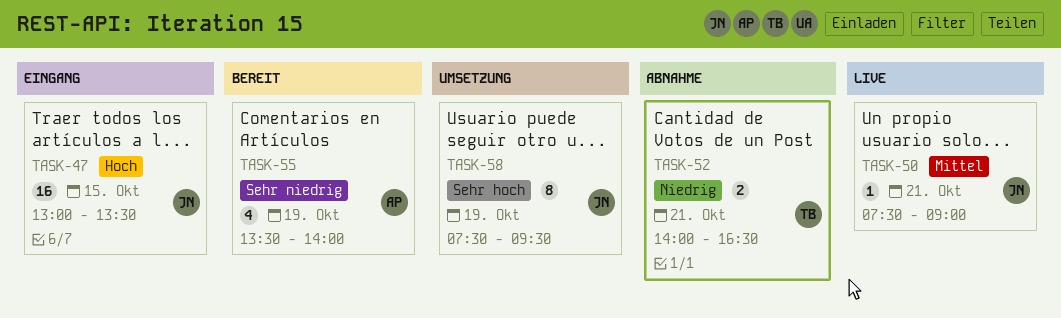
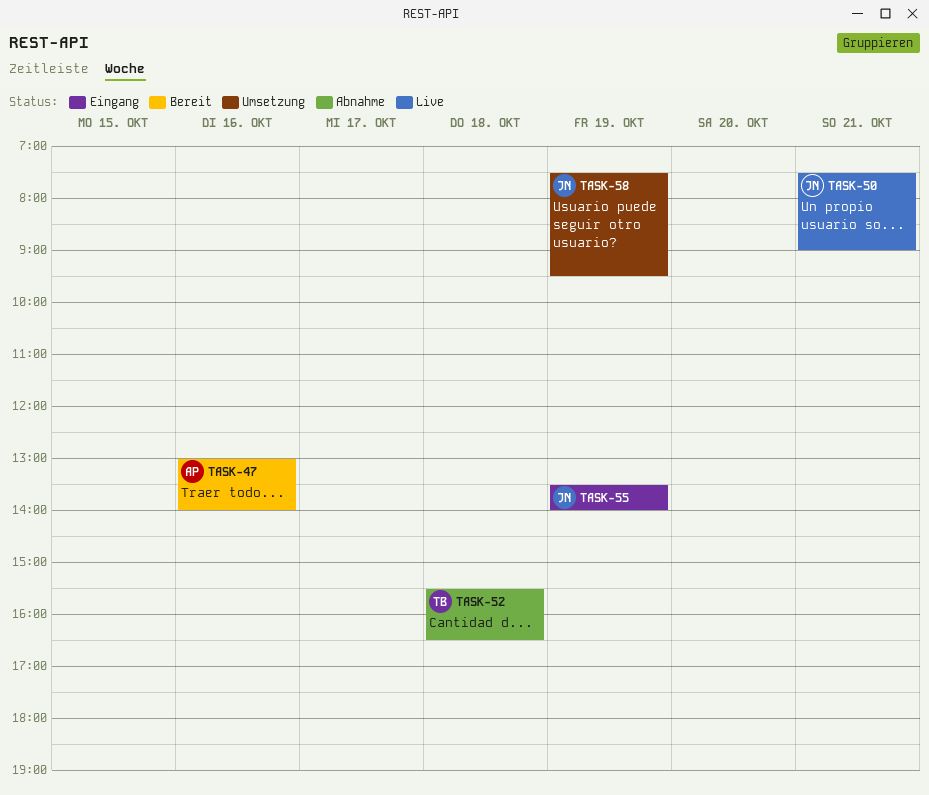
TASK-47, status: Eingang -> Bereit
TASK-47, owner: JN -> AP
TASK-47, day: Oct 15 -> Oct 16
TASK-47, ends: 13:30 -> 14:00
TASK-52, day: Oct 21 -> Oct 18
TASK-52, begins: 14:00 -> 15:30
TASK-55, status: Bereit -> Eingang
TASK-55, owner: AP -> JN

